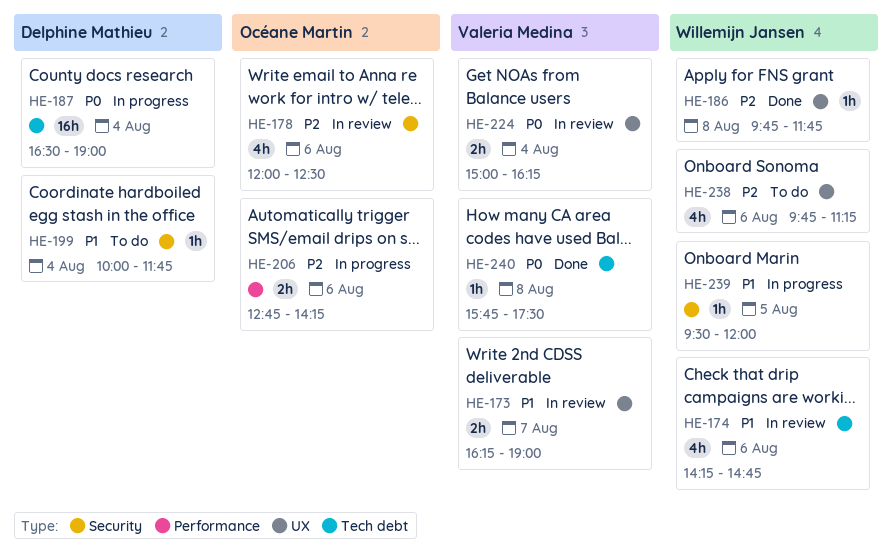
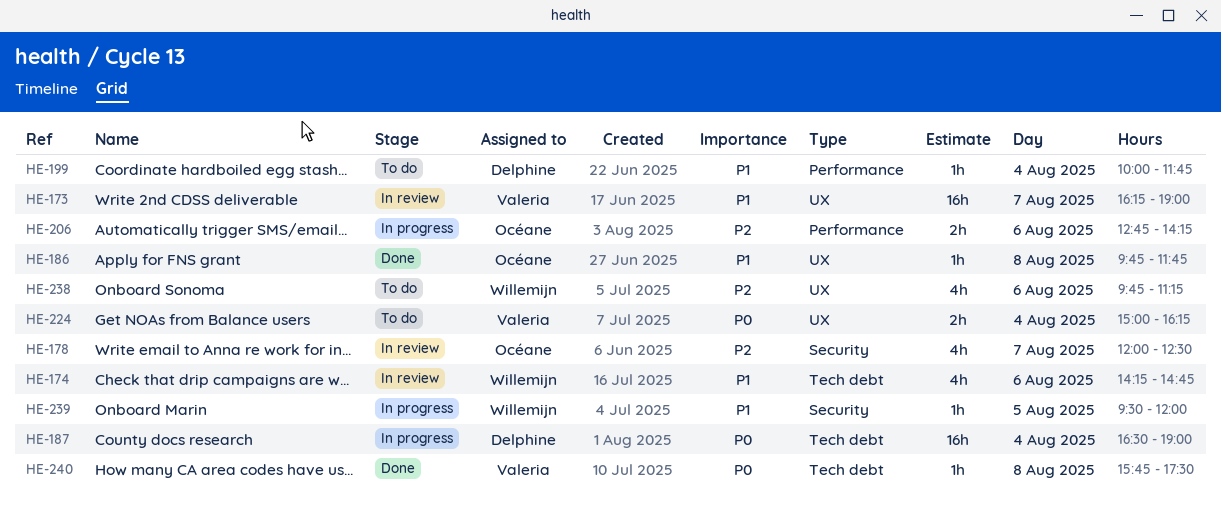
HE-173, estimate: 2h -> 16h
HE-178, day: Aug 6 -> Aug 7
HE-186, owner: Willemijn Jansen -> Océane Martin
HE-186, priority: P2 -> P1
HE-199, label: Security -> Performance
HE-224, status: In review -> To do

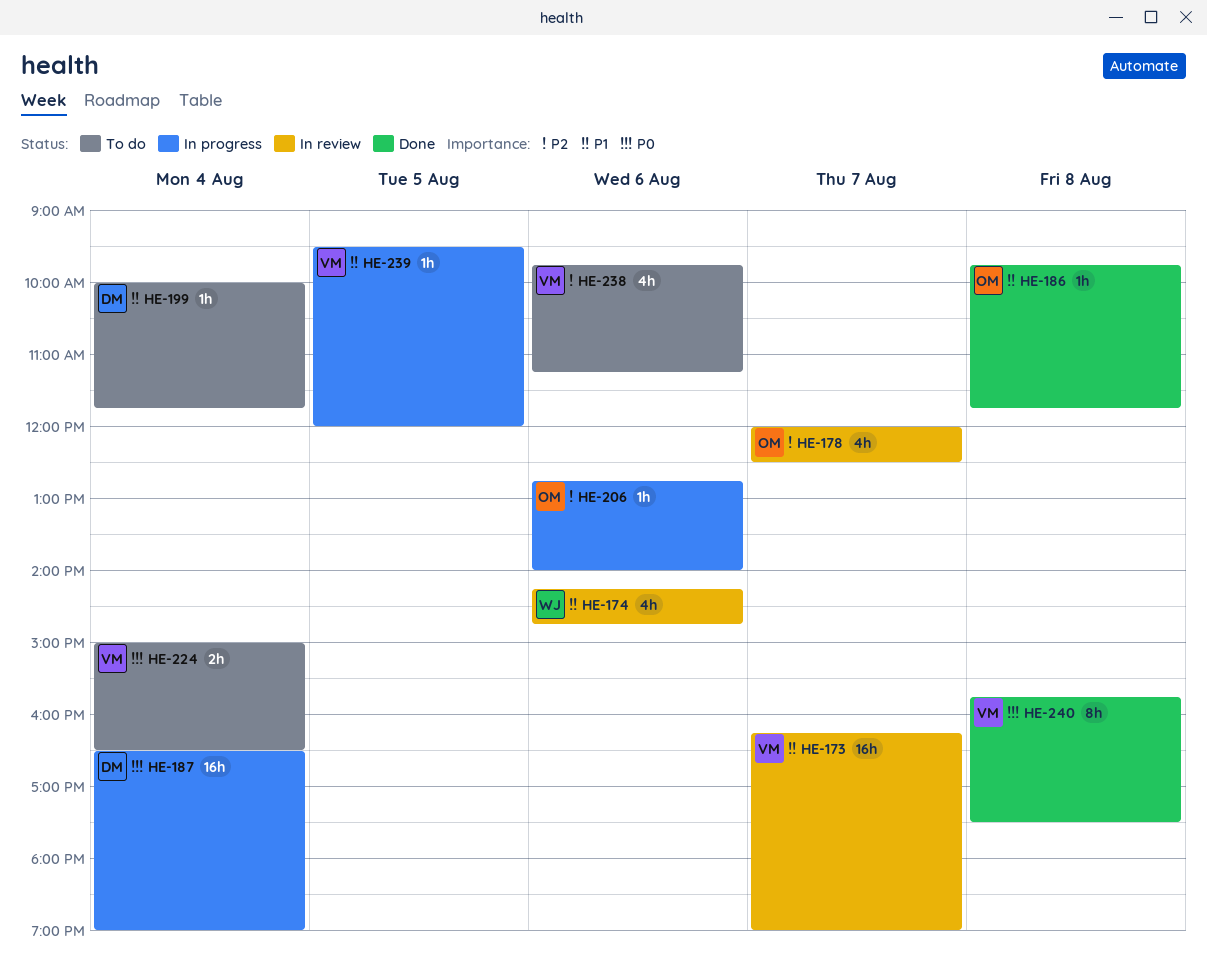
HE-206, estimate: 2h -> 1h
HE-206, ends: 14:15 -> 14:00
HE-224, ends: 16:15 -> 16:30
HE-238, owner: Willemijn -> Valeria
HE-239, owner: Willemijn -> Valeria
HE-240, estimate: 1h -> 8h

